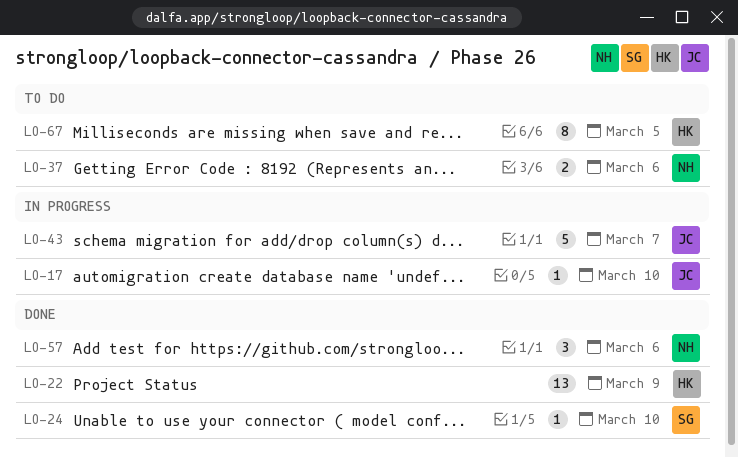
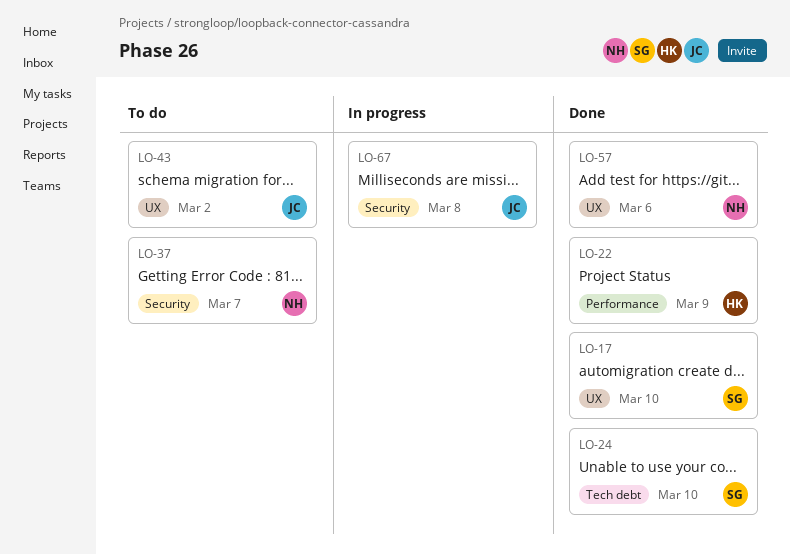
LO-17, status: In progress -> Done
LO-17, owner: JC -> SG
LO-37, due: Mar 6 -> Mar 7
LO-43, status: In progress -> To do
LO-43, due: Mar 7 -> Mar 2
LO-67, status: To do -> In progress
LO-67, owner: HK -> JC
LO-67, due: Mar 5 -> Mar 8

